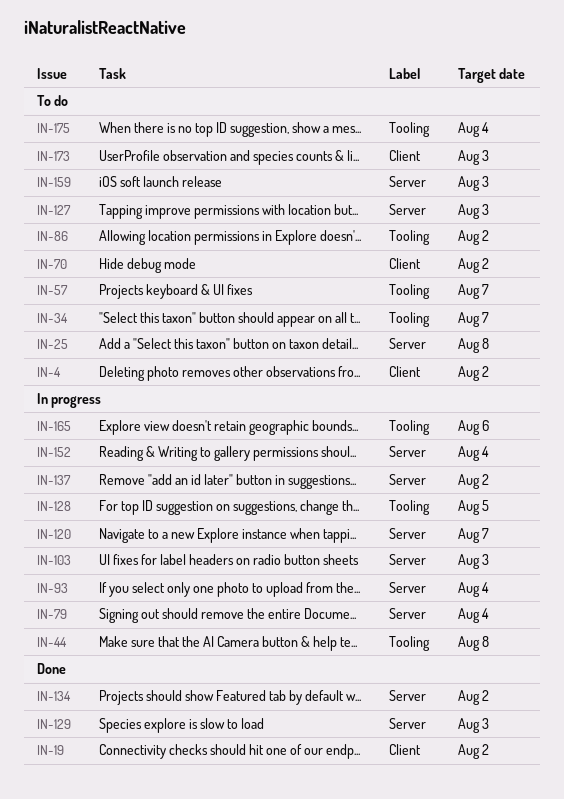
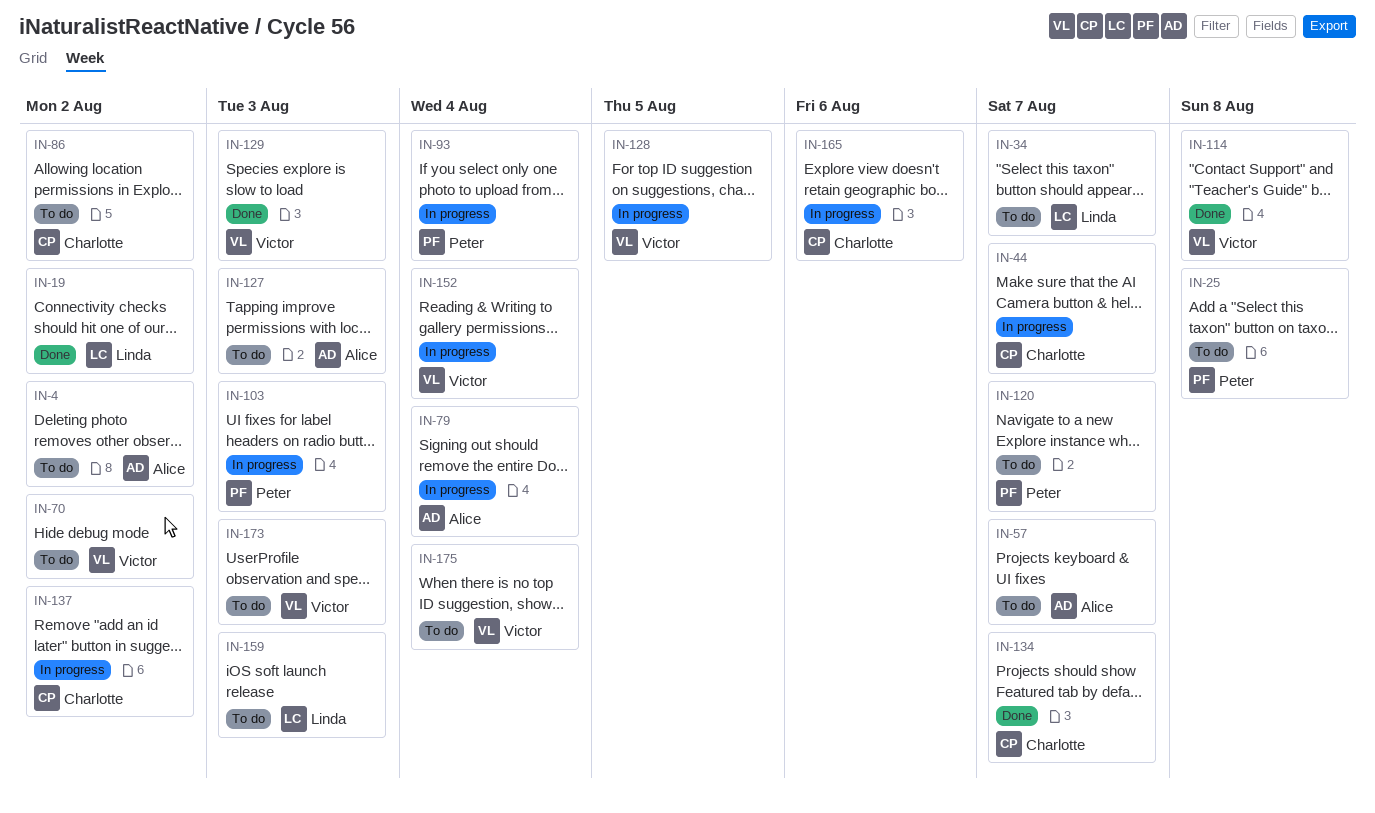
IN-44, due: Aug 8 -> Aug 7
IN-114: none -> present
IN-120, status: In progress -> To do
IN-134, due: Aug 2 -> Aug 7

